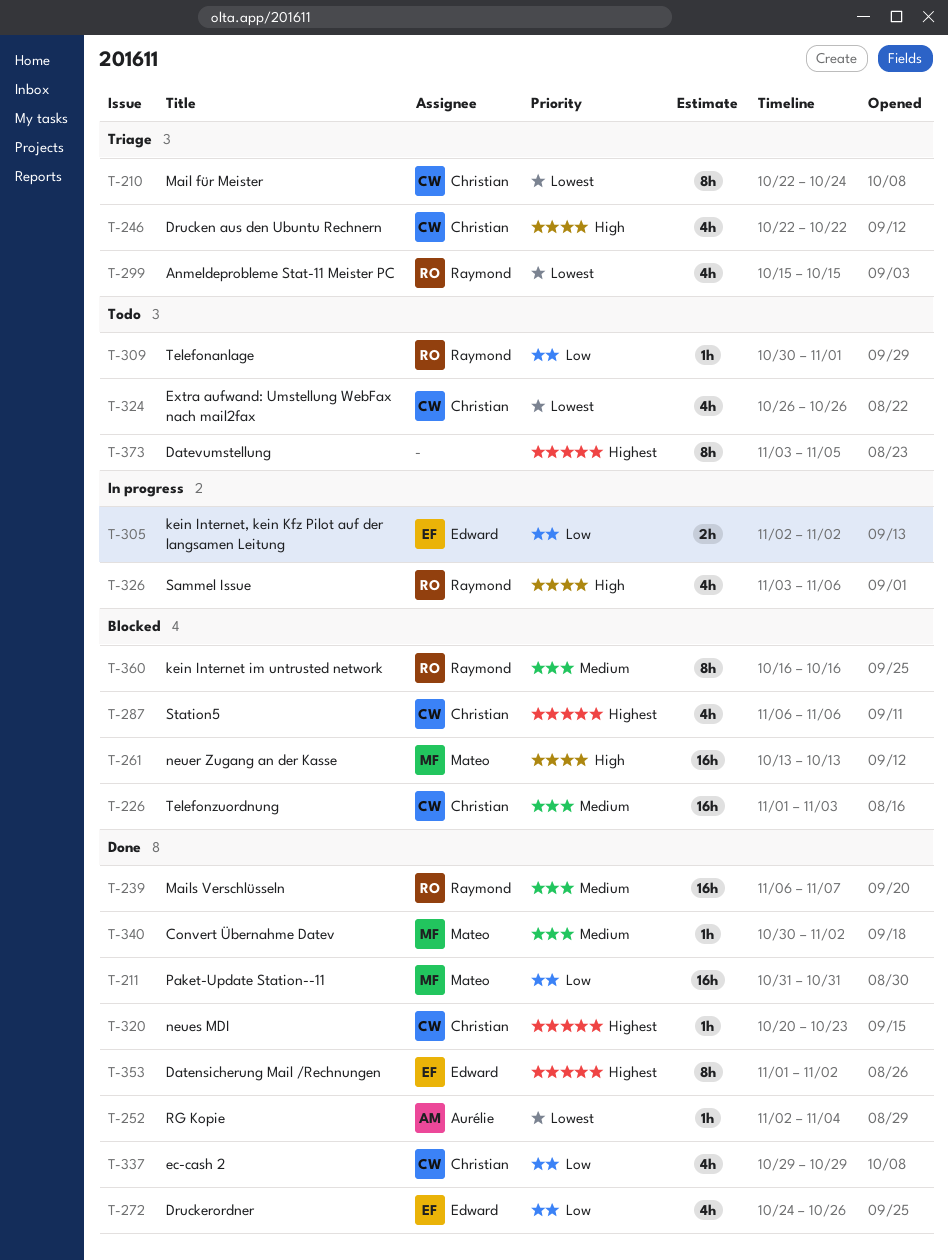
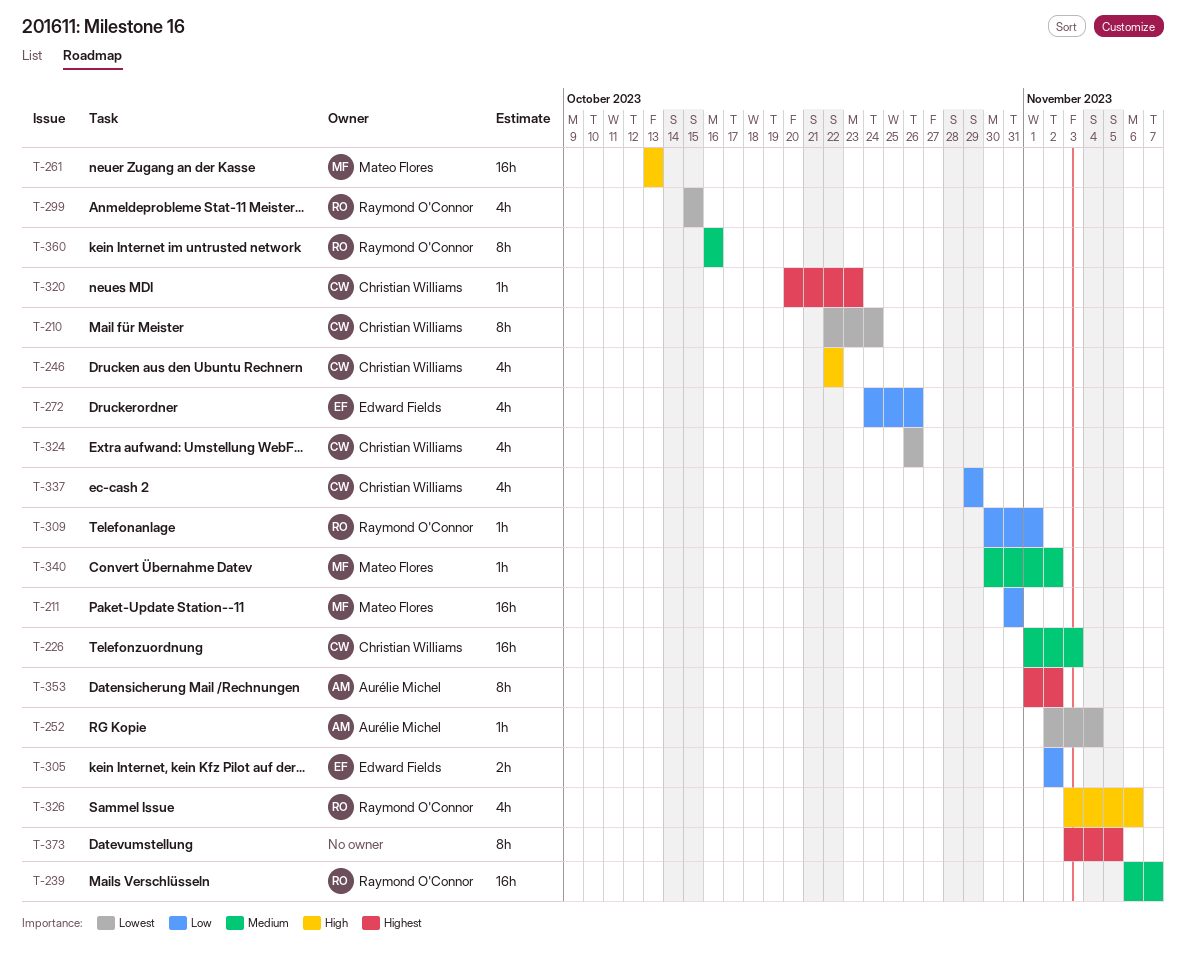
T-287: present -> none
T-353, owner: Edward Fields -> Aurélie Michel

